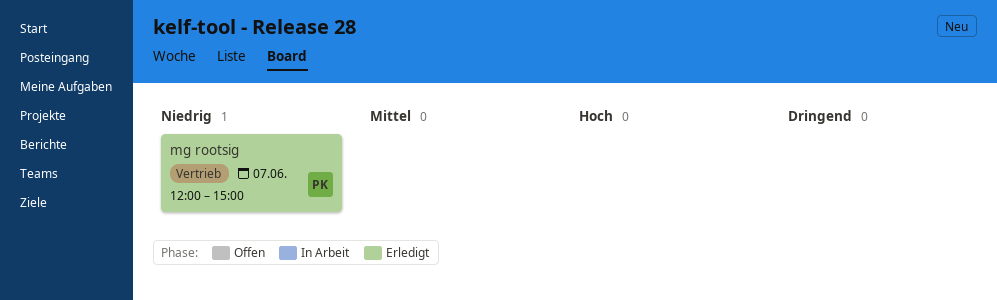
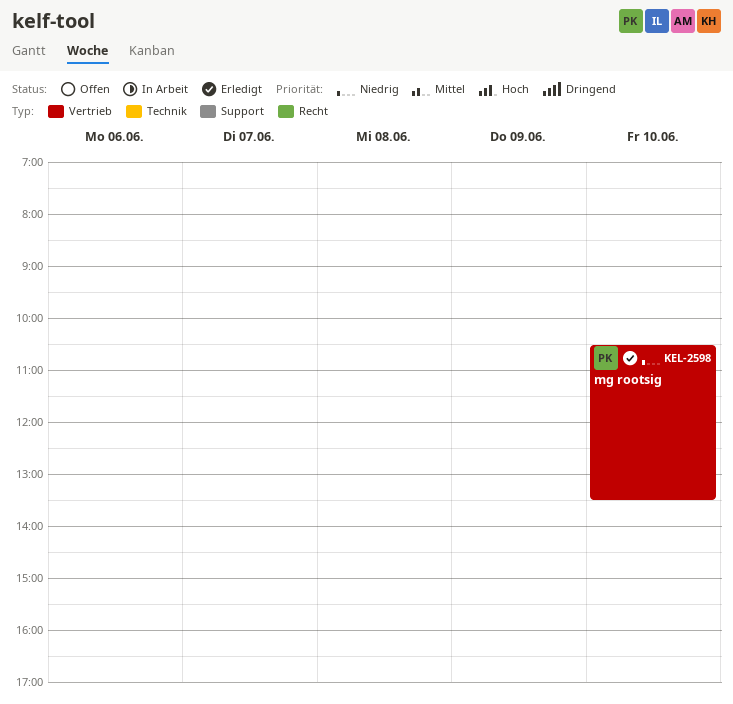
mg rootsig, day: Jun 7 -> Jun 10
mg rootsig, begins: 12:00 -> 10:30
mg rootsig, ends: 15:00 -> 13:30

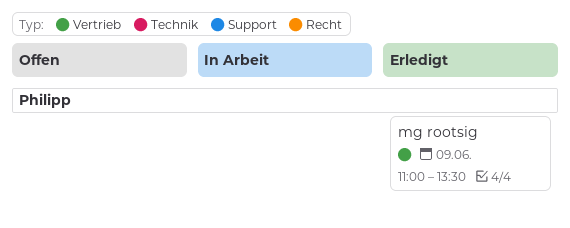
mg rootsig, day: Jun 10 -> Jun 9
mg rootsig, begins: 10:30 -> 11:00

